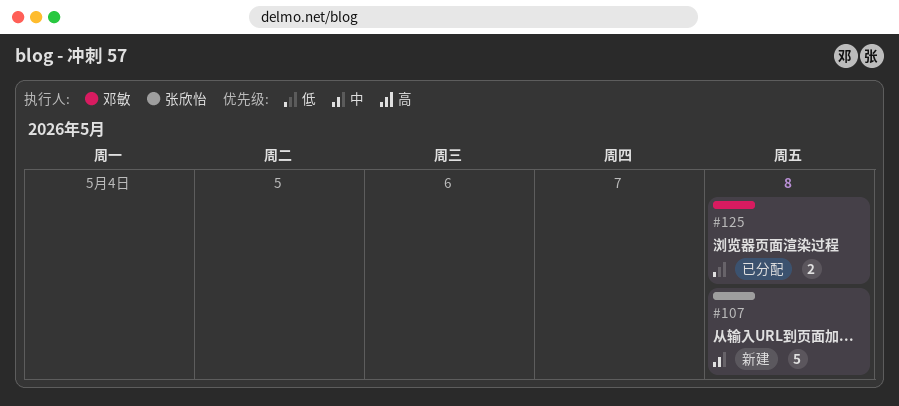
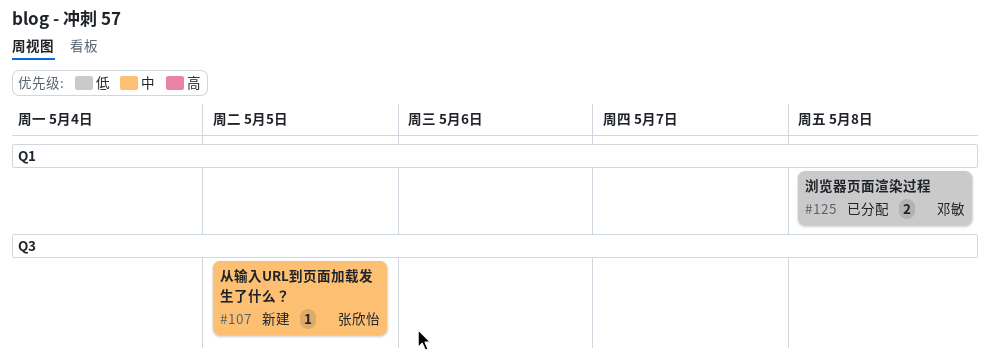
#107, estimate: 5 -> 1
#107, due: May 8 -> May 5

